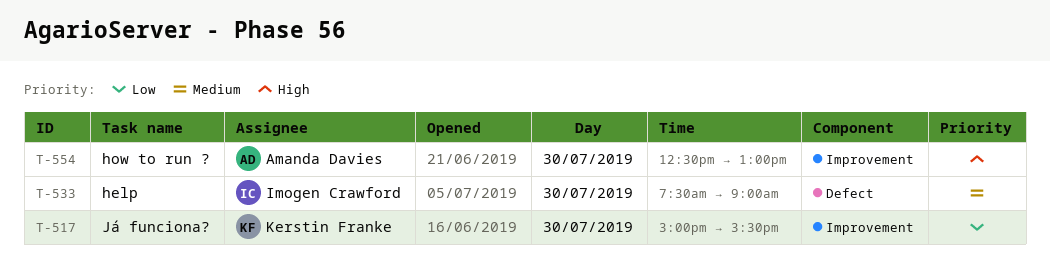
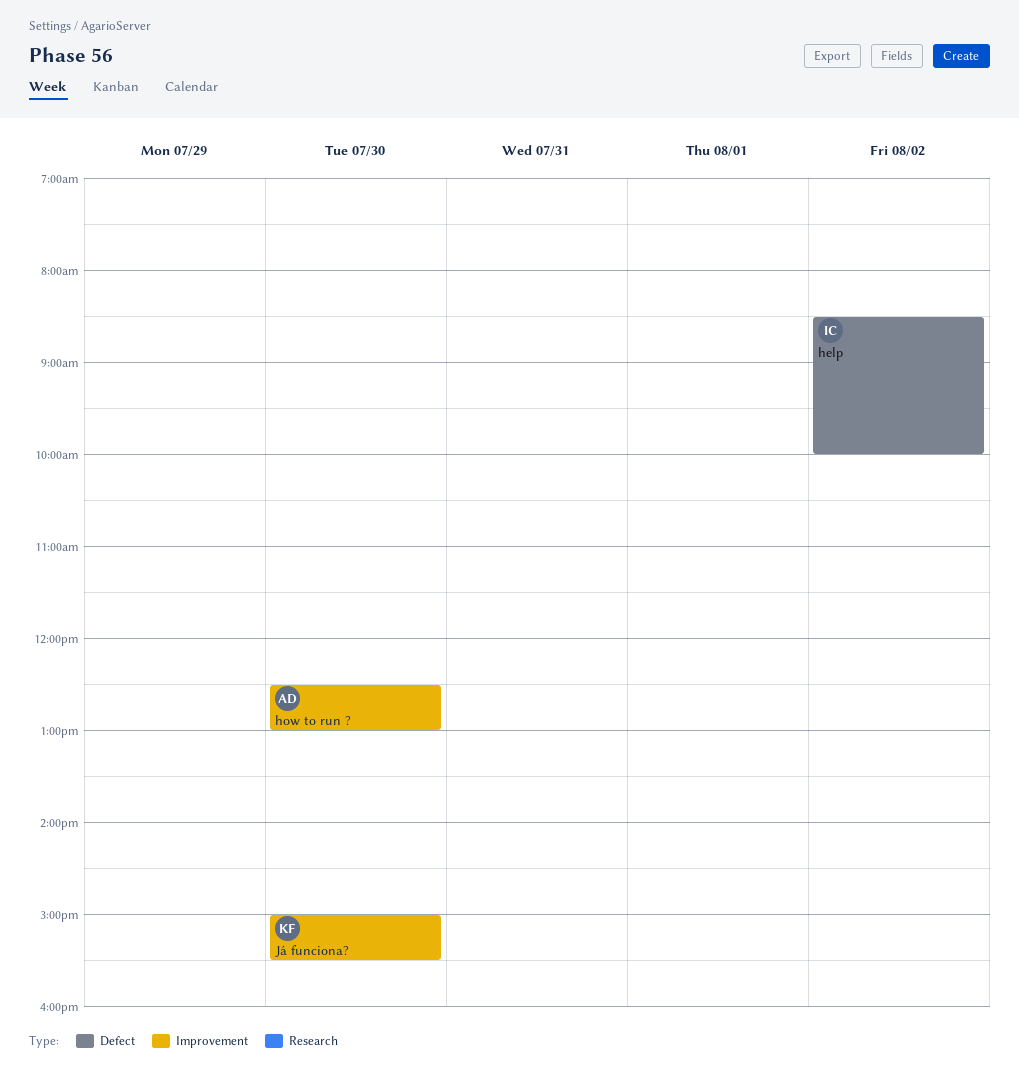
help, day: Jul 30 -> Aug 2
help, begins: 07:30 -> 08:30
help, ends: 09:00 -> 10:00

